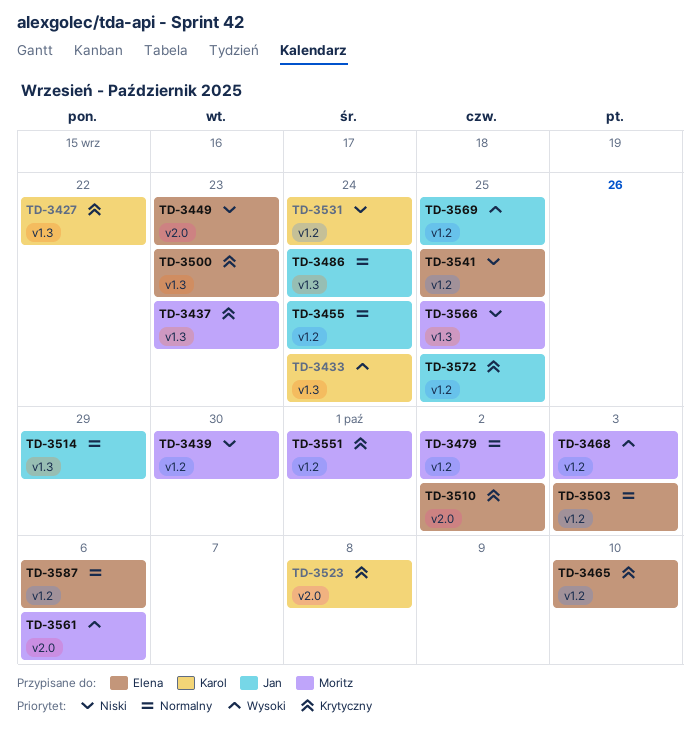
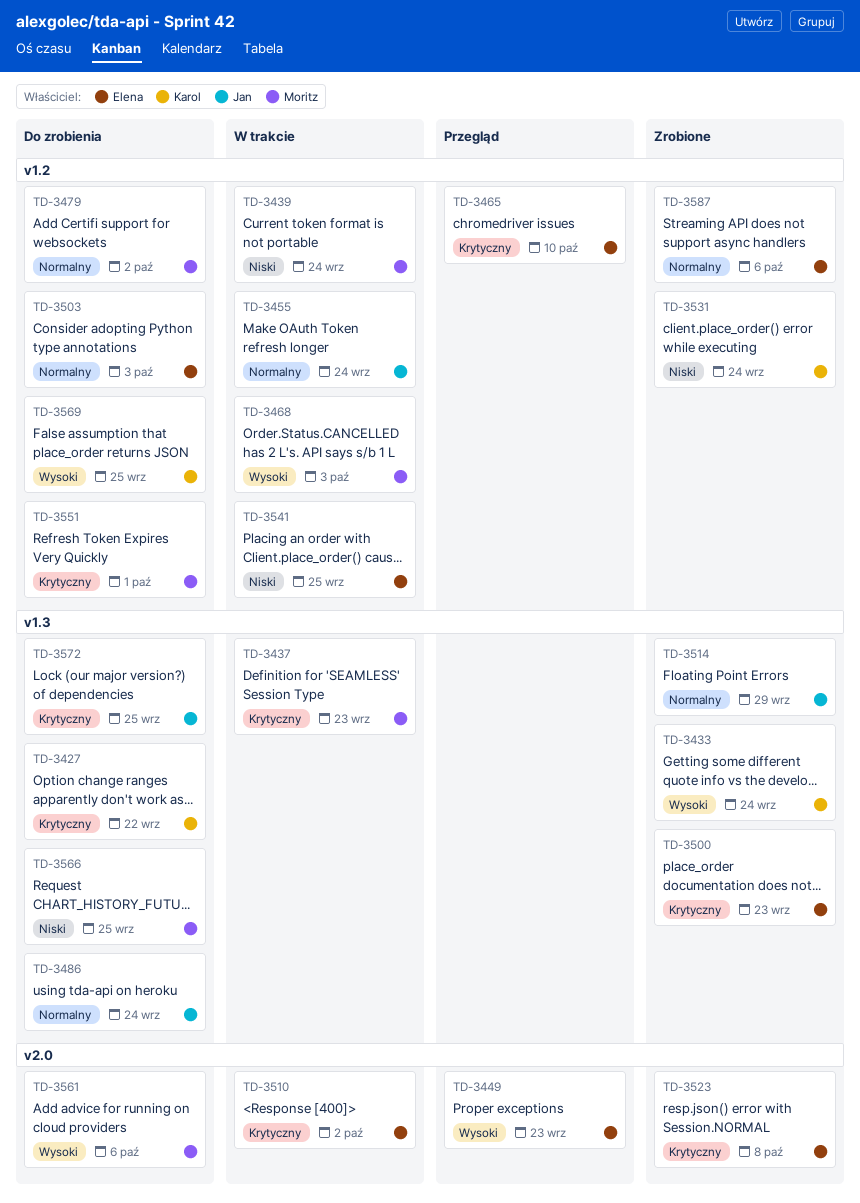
TD-3439, due: Sep 30 -> Sep 24
TD-3449, priority: Niski -> Wysoki
TD-3523, owner: Karol -> Elena
TD-3569, owner: Jan -> Karol
TD-3572, label: v1.2 -> v1.3

